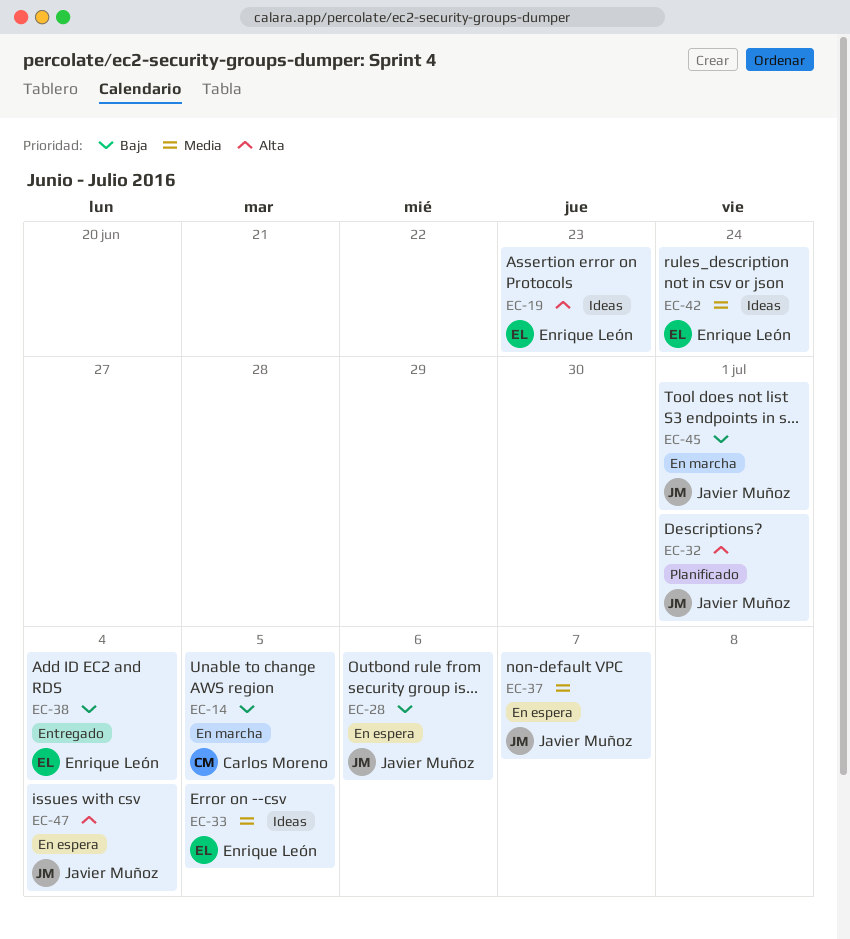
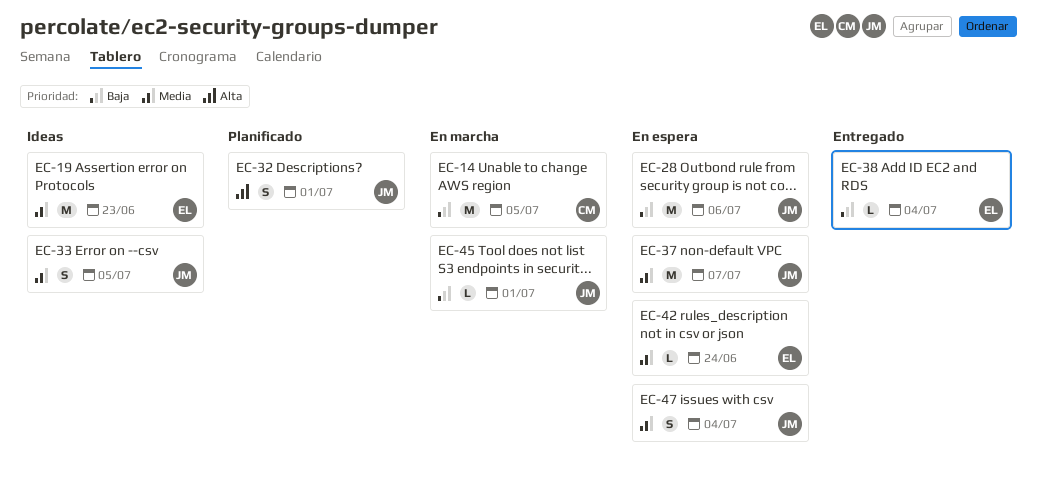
EC-19, priority: Alta -> Media
EC-33, owner: Enrique León -> Javier Muñoz
EC-42, status: Ideas -> En espera
EC-47, priority: Alta -> Media

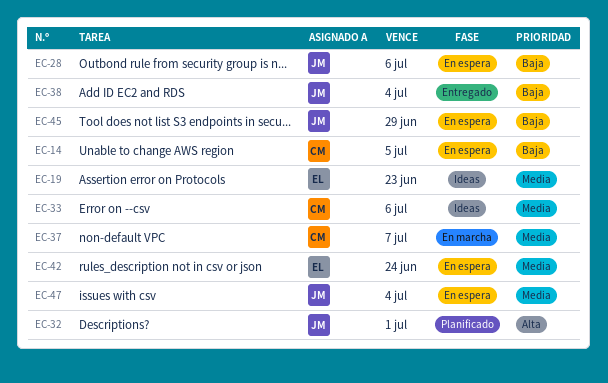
EC-14, status: En marcha -> En espera
EC-33, owner: JM -> CM
EC-33, due: Jul 5 -> Jul 6
EC-37, status: En espera -> En marcha
EC-37, owner: JM -> CM
EC-38, owner: EL -> JM
EC-45, status: En marcha -> En espera
EC-45, due: Jul 1 -> Jun 29

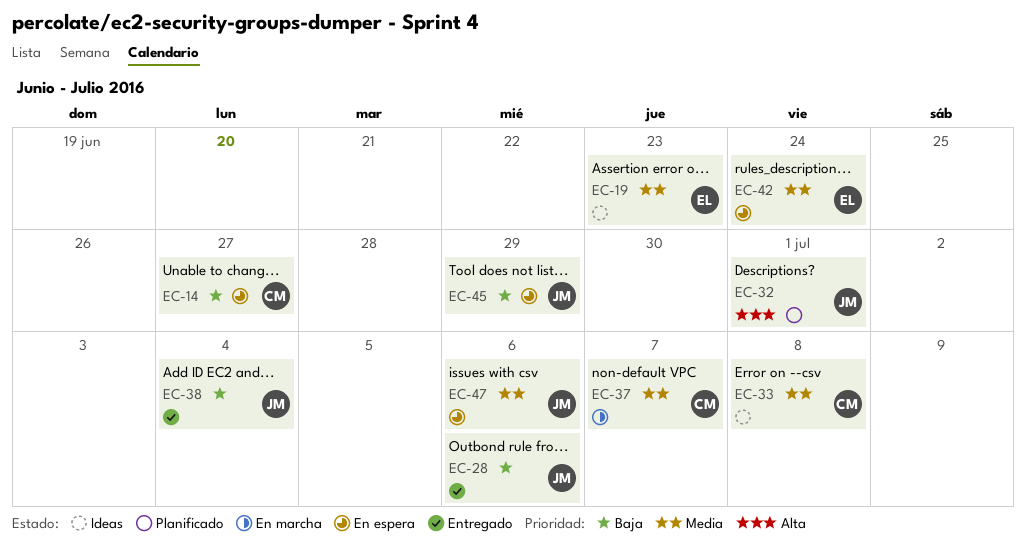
EC-14, due: Jul 5 -> Jun 27
EC-28, status: En espera -> Entregado
EC-33, due: Jul 6 -> Jul 8
EC-47, due: Jul 4 -> Jul 6

